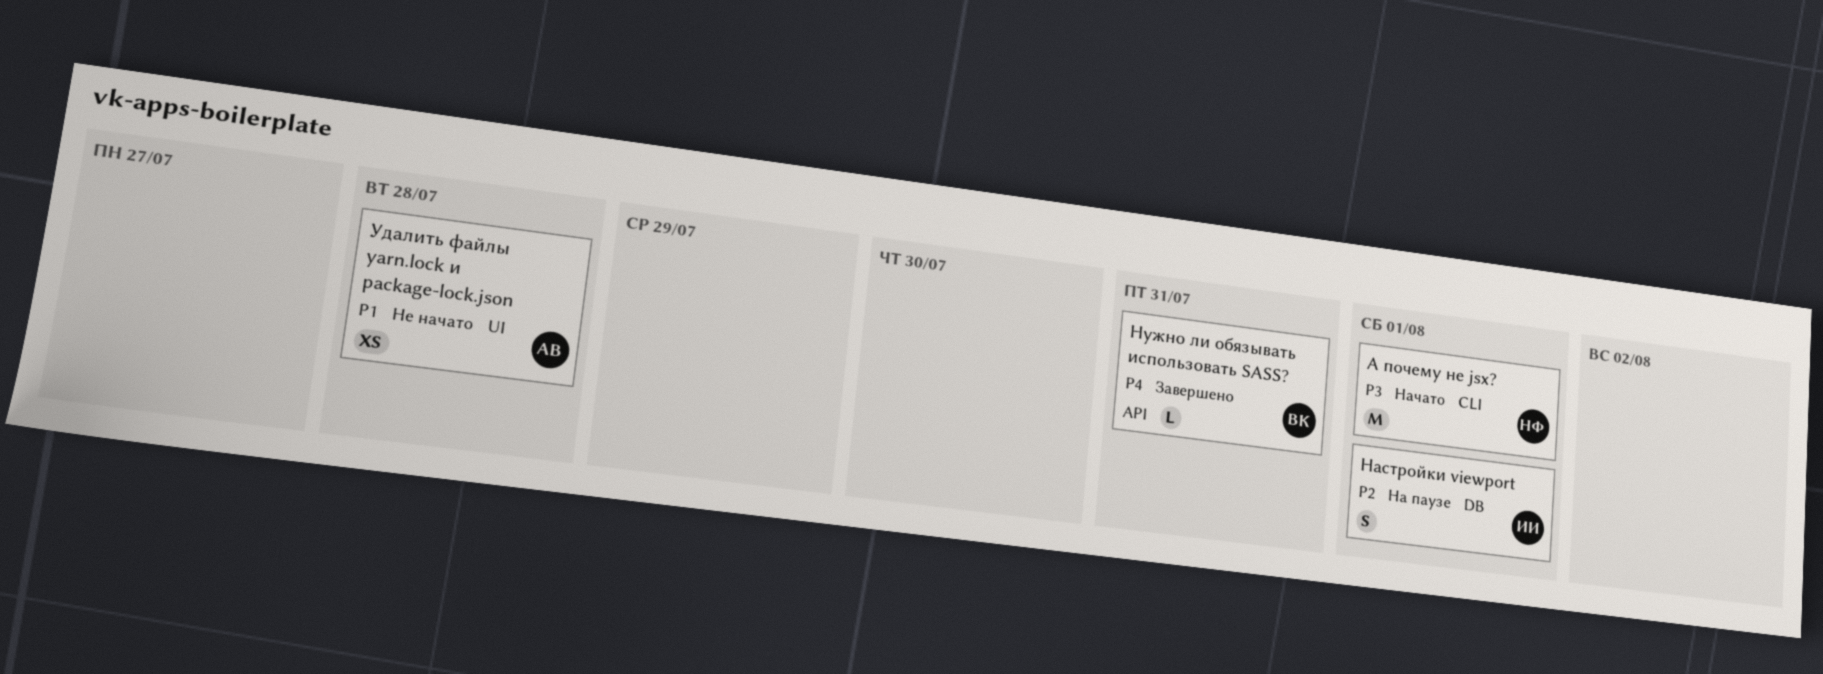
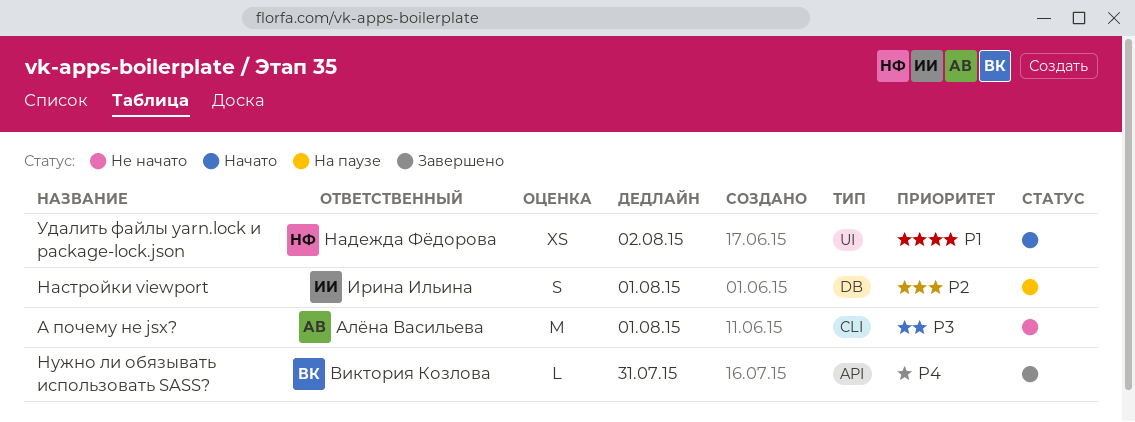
А почему не jsx?, status: Начато -> Не начато
А почему не jsx?, owner: Надежда Фёдорова -> Алёна Васильева
Удалить файлы yarn.lock и package-lock.json, status: Не начато -> Начато
Удалить файлы yarn.lock и package-lock.json, owner: Алёна Васильева -> Надежда Фёдорова
Удалить файлы yarn.lock и package-lock.json, due: Jul 28 -> Aug 2

